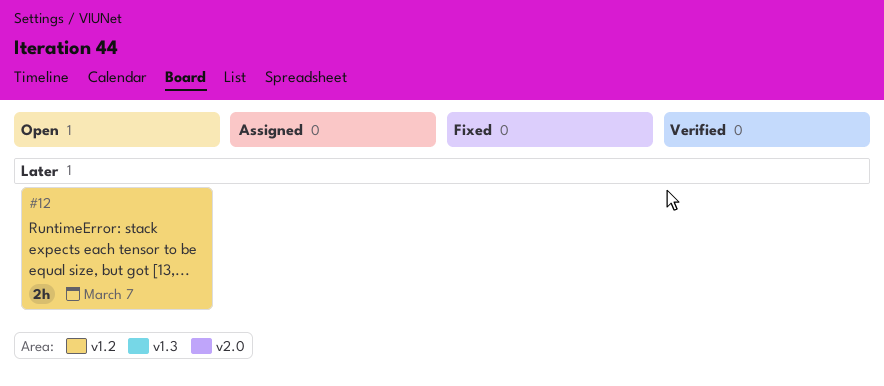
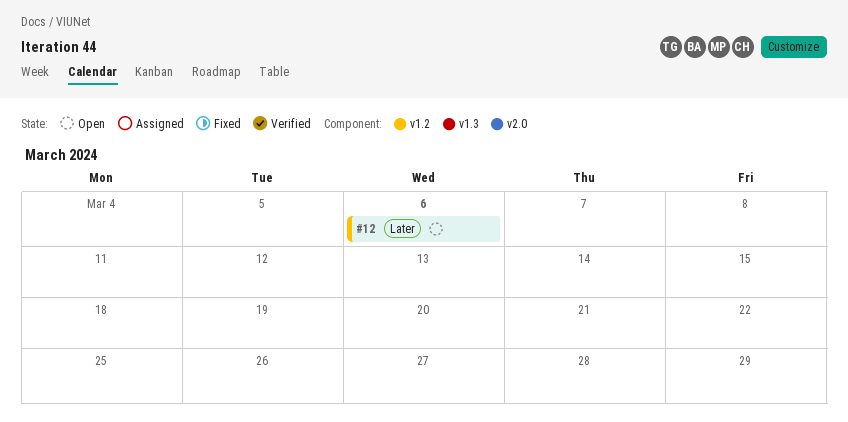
#12, due: Mar 7 -> Mar 6

